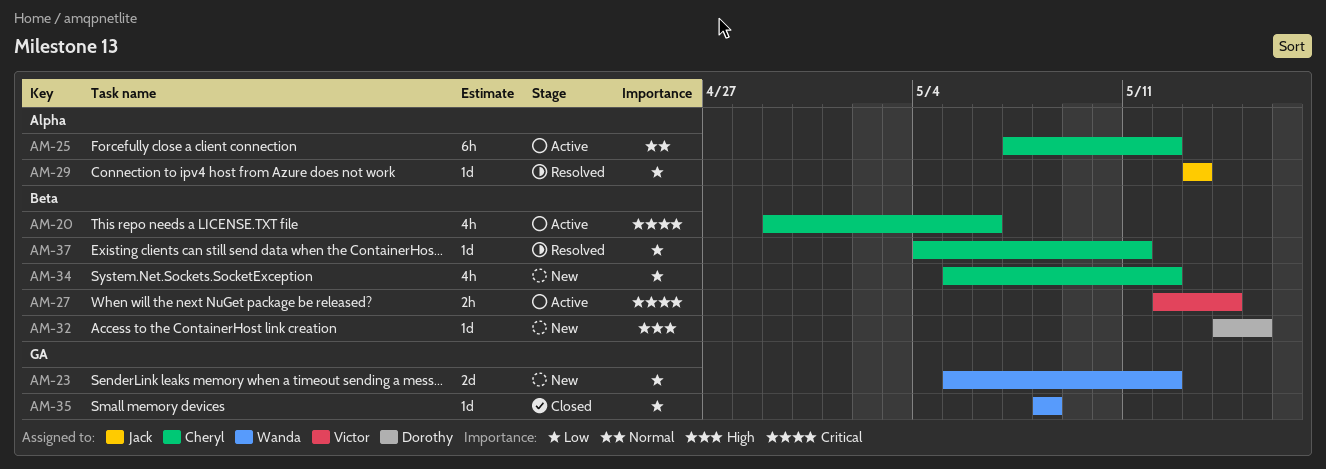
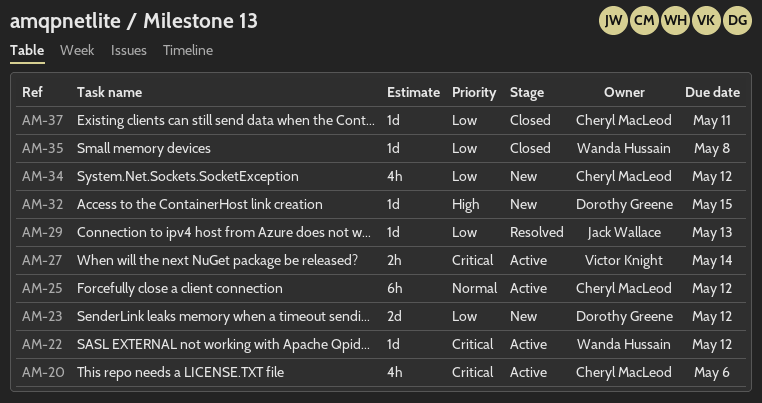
AM-22: none -> present
AM-23, owner: Wanda Hussain -> Dorothy Greene
AM-37, status: Resolved -> Closed

